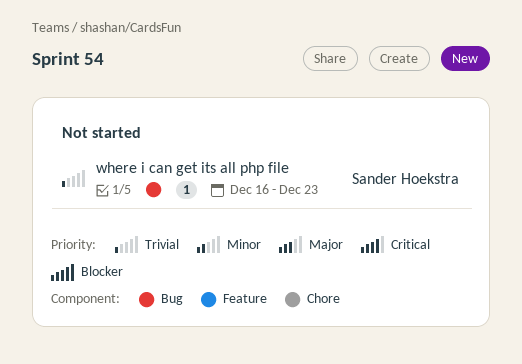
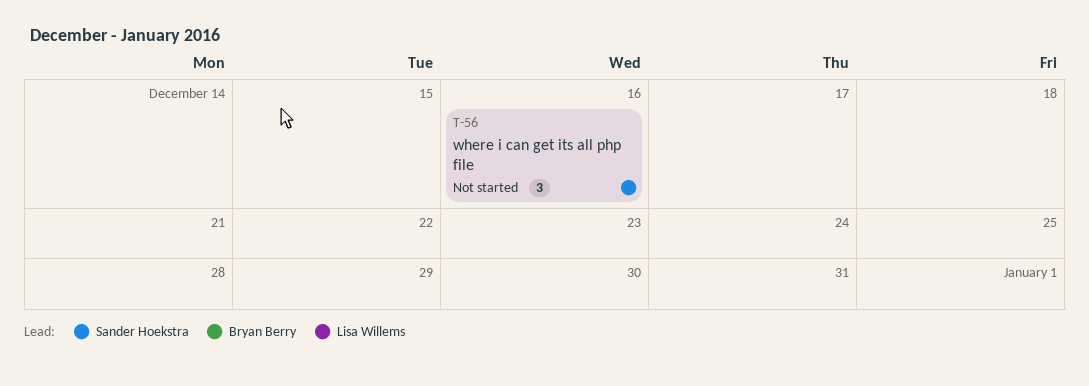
where i can get its all php file, estimate: 1 -> 3
where i can get its all php file, due: Dec 23 -> Dec 16

